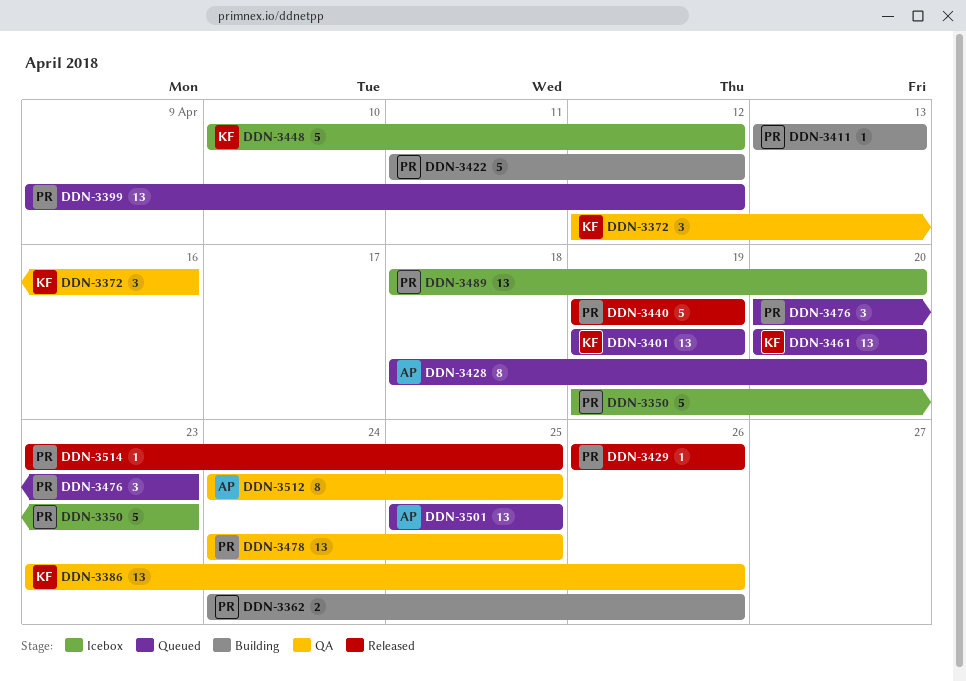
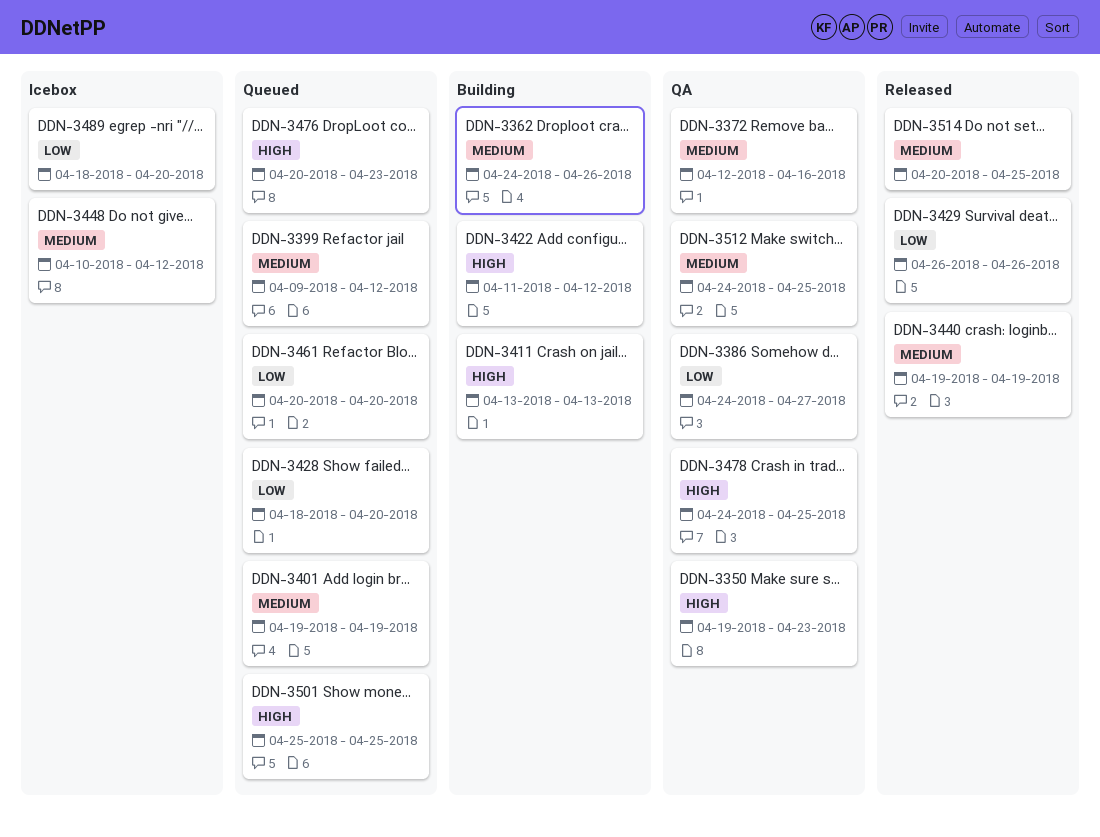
DDN-3350, status: Icebox -> QA
DDN-3386, start: Apr 23 -> Apr 24
DDN-3386, due: Apr 26 -> Apr 27
DDN-3514, start: Apr 23 -> Apr 20

